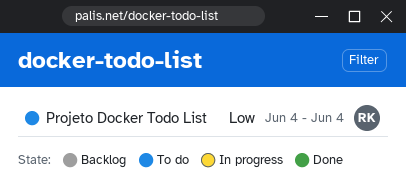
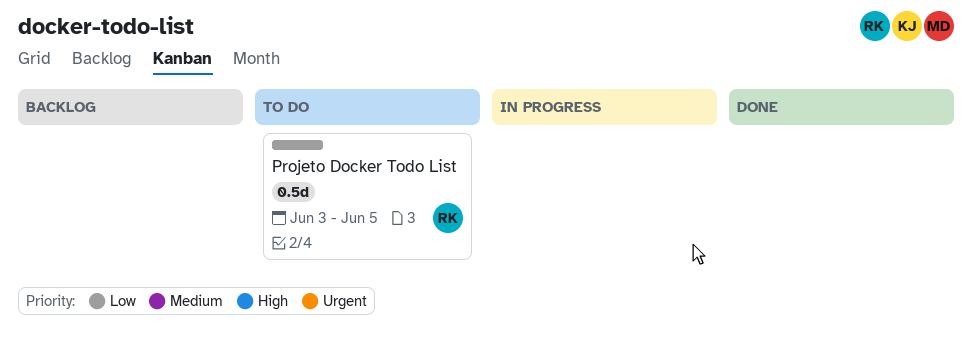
Projeto Docker Todo List, start: Jun 4 -> Jun 3
Projeto Docker Todo List, due: Jun 4 -> Jun 5

